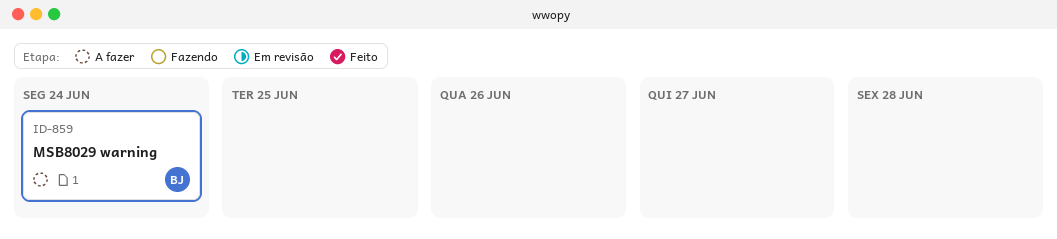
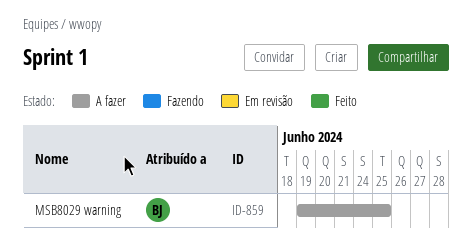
ID-859, due: Jun 24 -> Jun 25

